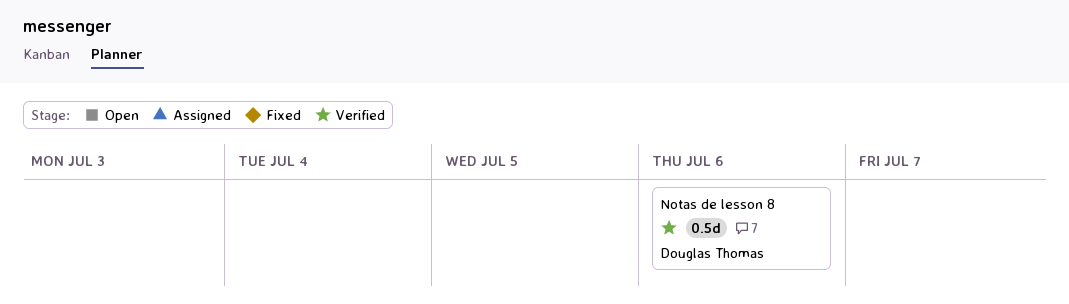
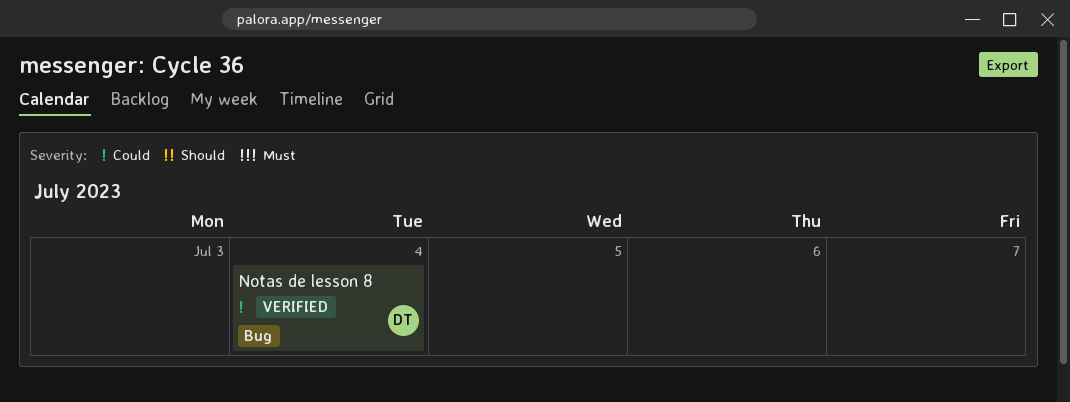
Notas de lesson 8, due: Jul 6 -> Jul 4

